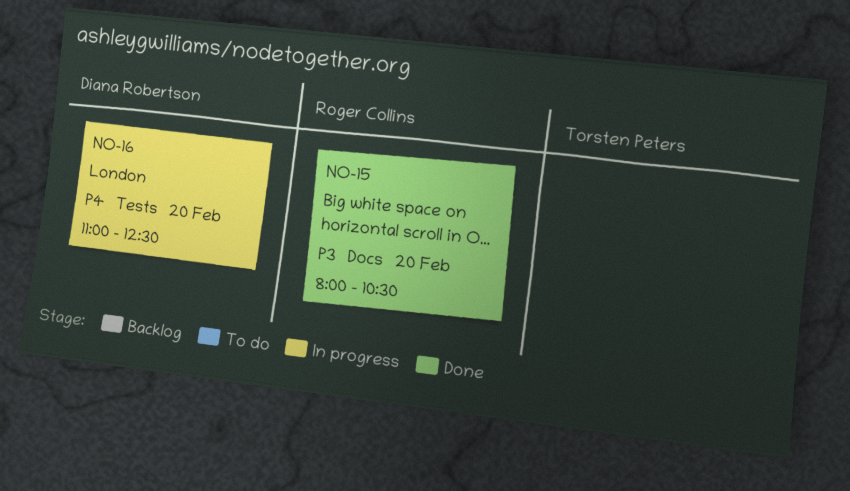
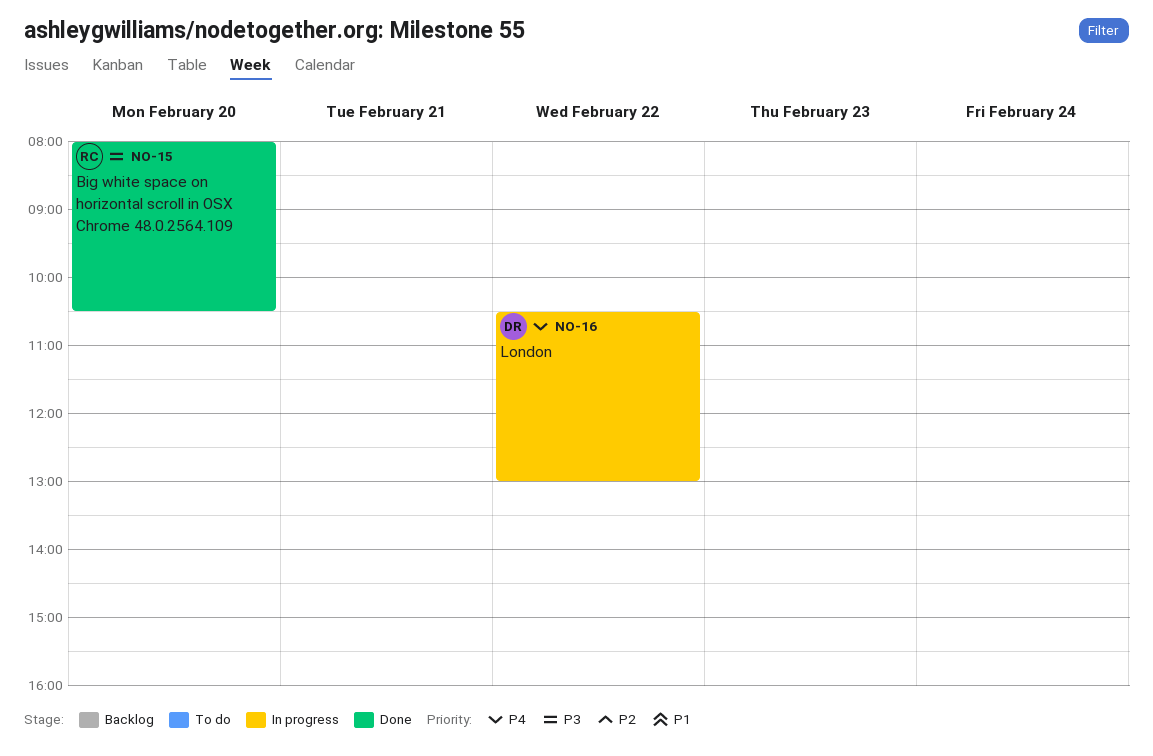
NO-16, day: Feb 20 -> Feb 22
NO-16, begins: 11:00 -> 10:30
NO-16, ends: 12:30 -> 13:00

